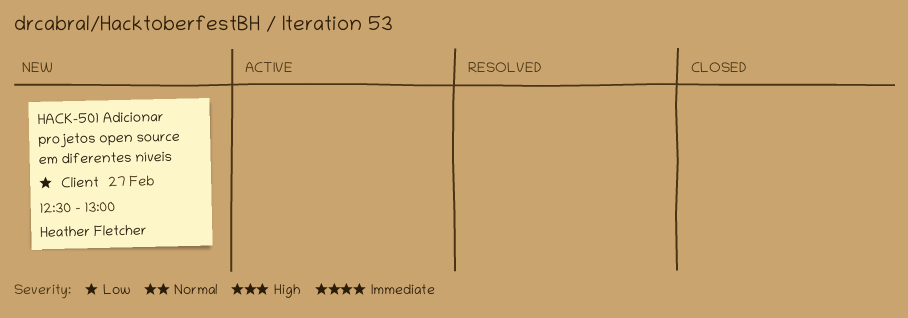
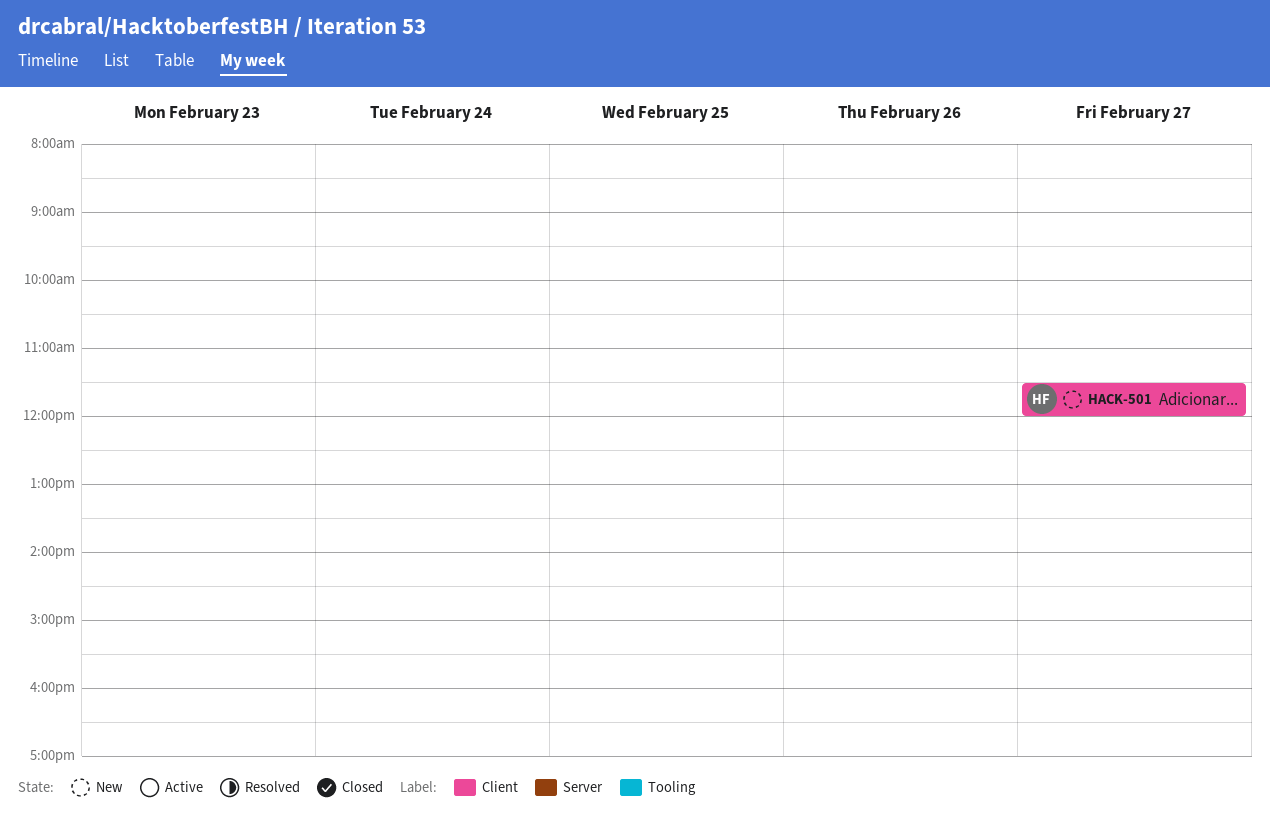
HACK-501, begins: 12:30 -> 11:30
HACK-501, ends: 13:00 -> 12:00

